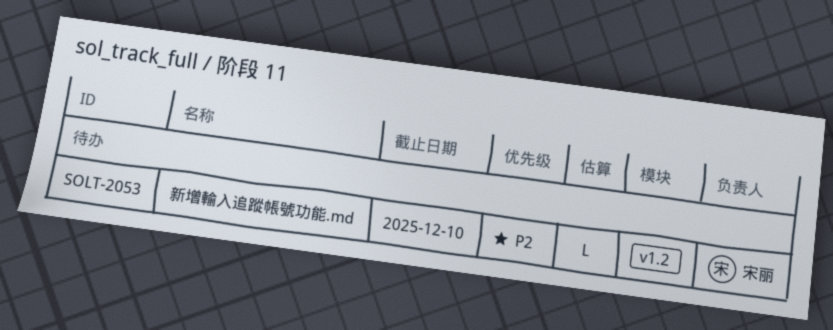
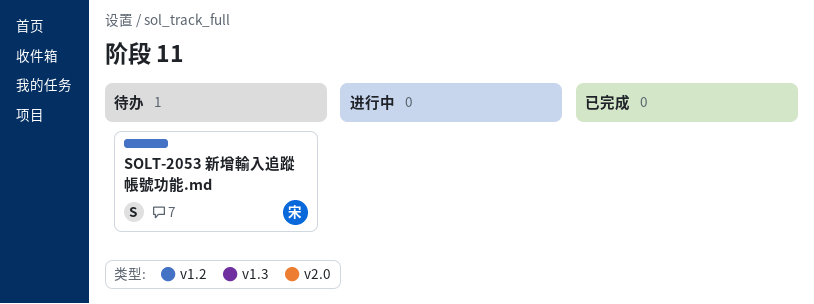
SOLT-2053, estimate: L -> S

